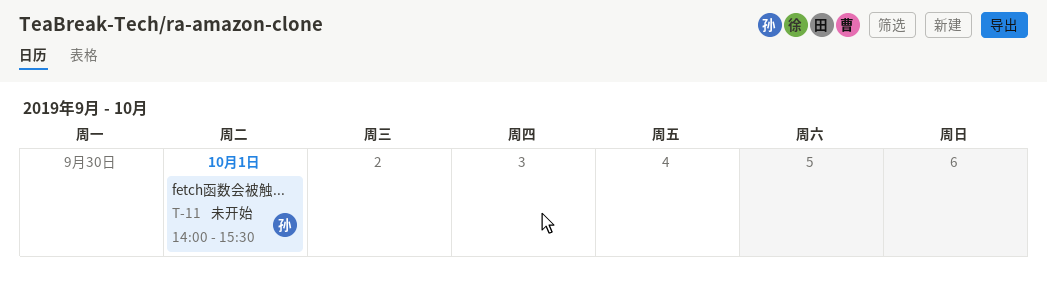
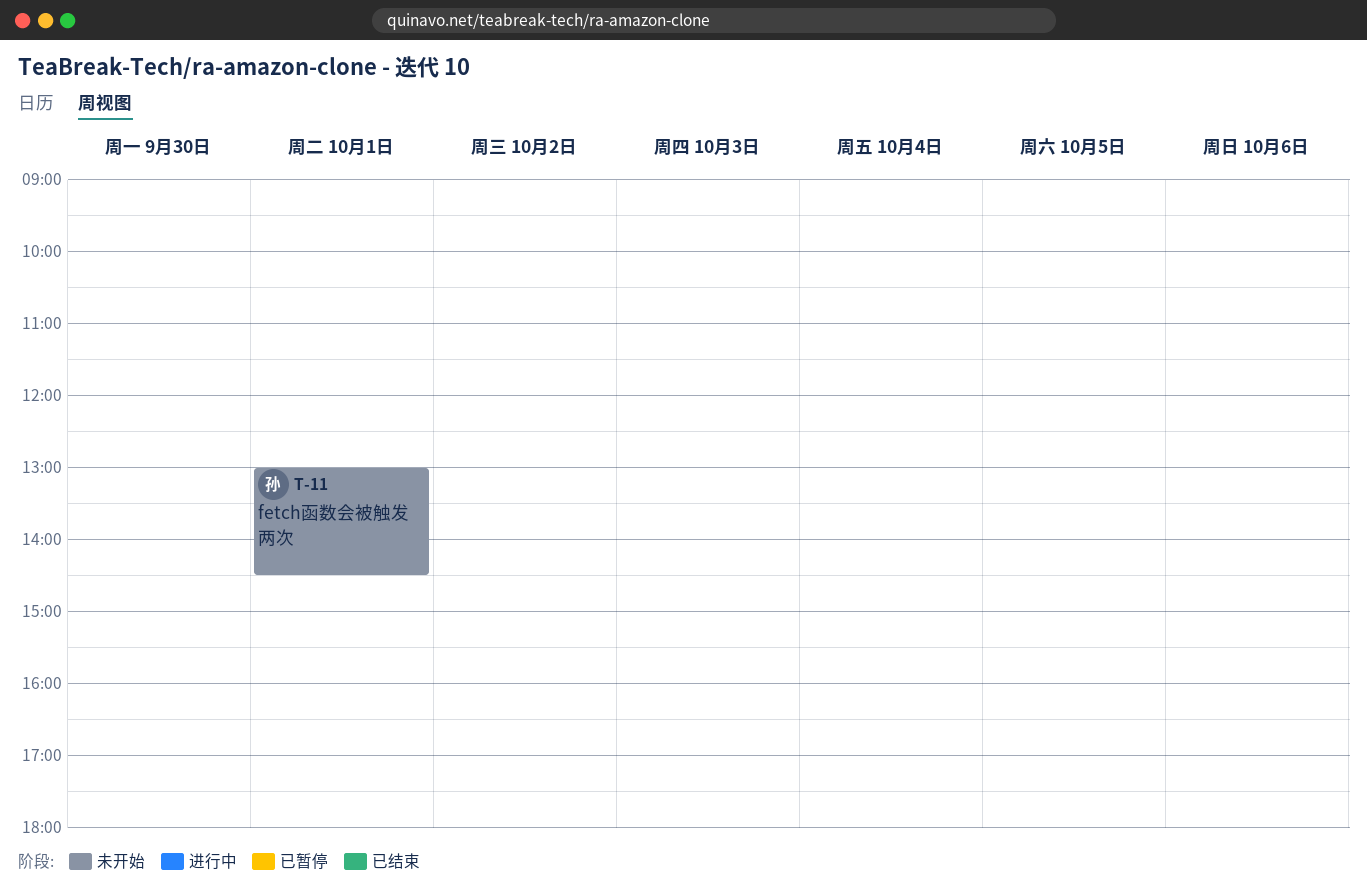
T-11, begins: 14:00 -> 13:00
T-11, ends: 15:30 -> 14:30

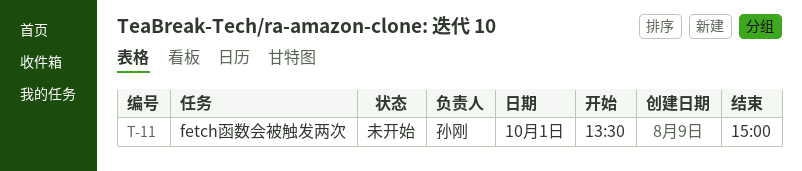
T-11, begins: 13:00 -> 13:30
T-11, ends: 14:30 -> 15:00

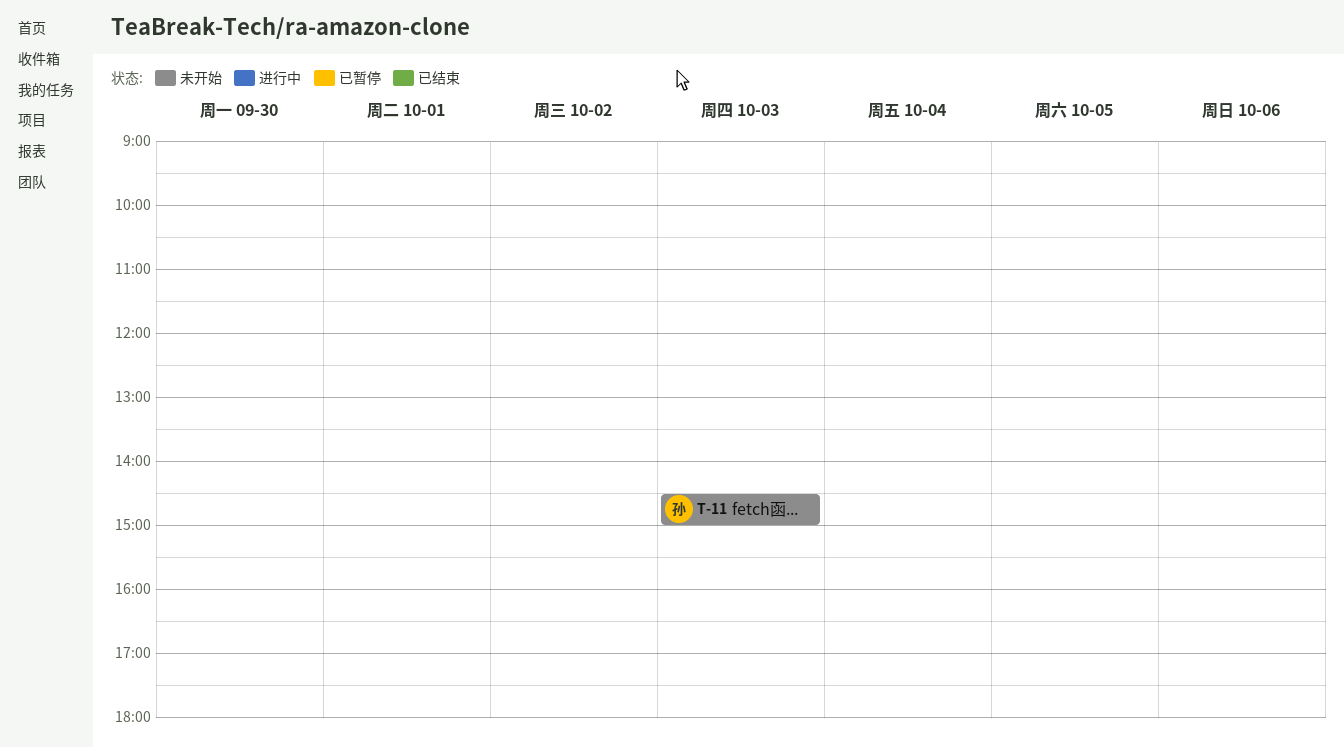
T-11, day: Oct 1 -> Oct 3
T-11, begins: 13:30 -> 14:30

